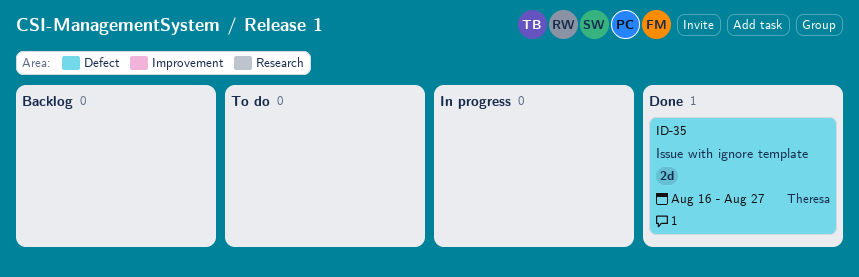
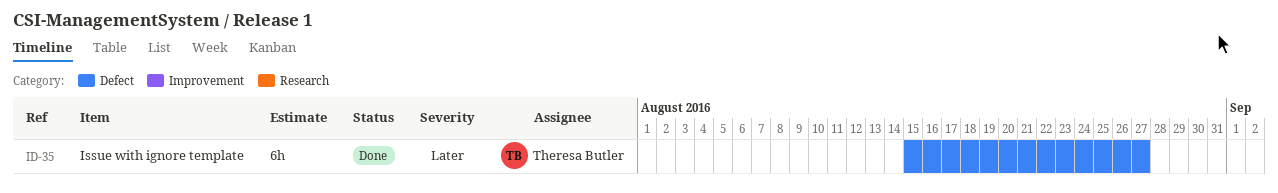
ID-35, estimate: 2d -> 6h
ID-35, start: Aug 16 -> Aug 15

